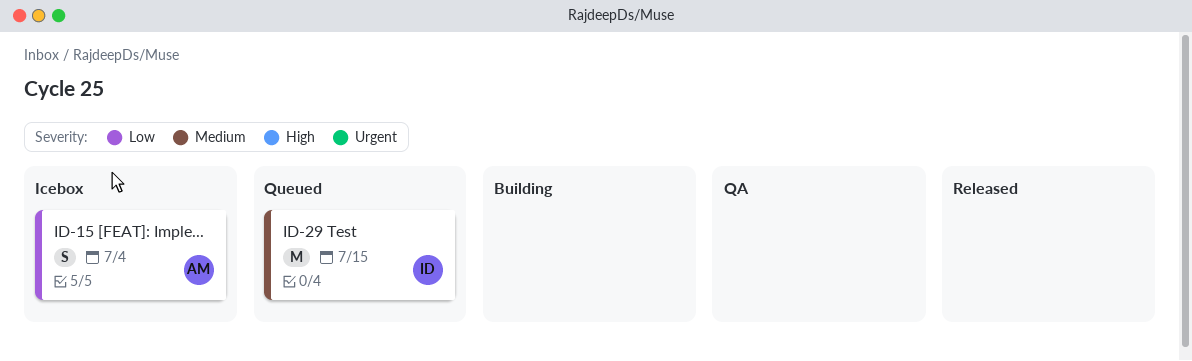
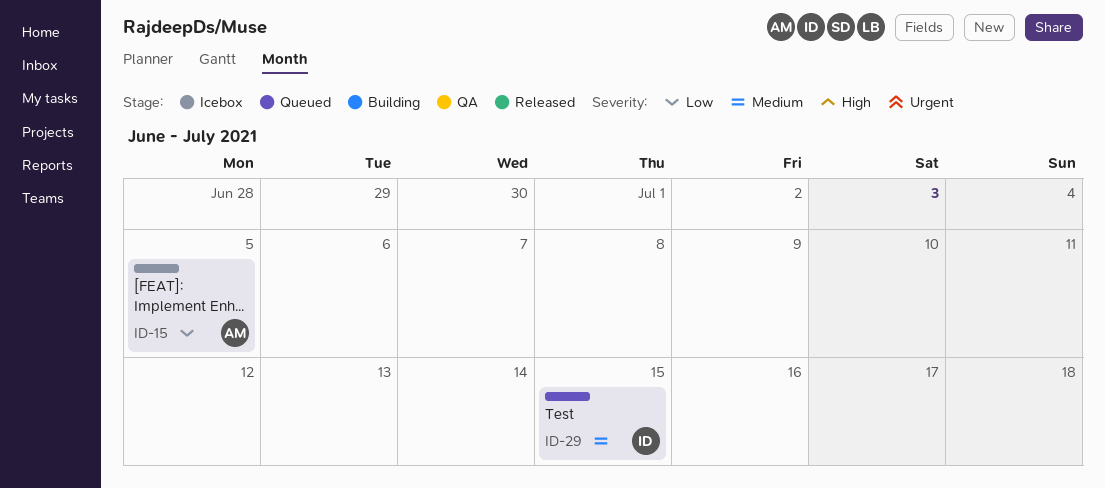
ID-15, due: Jul 4 -> Jul 5

